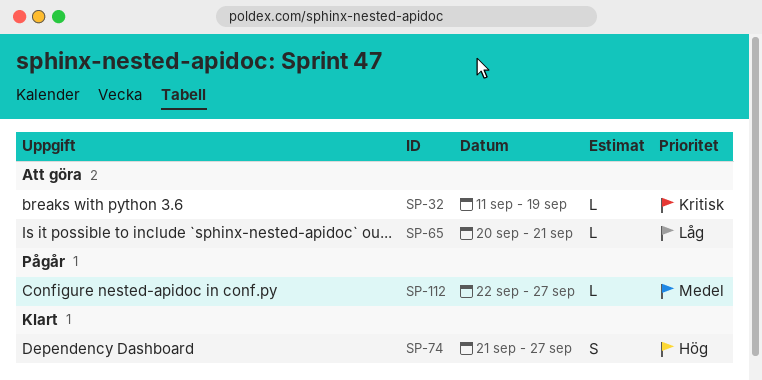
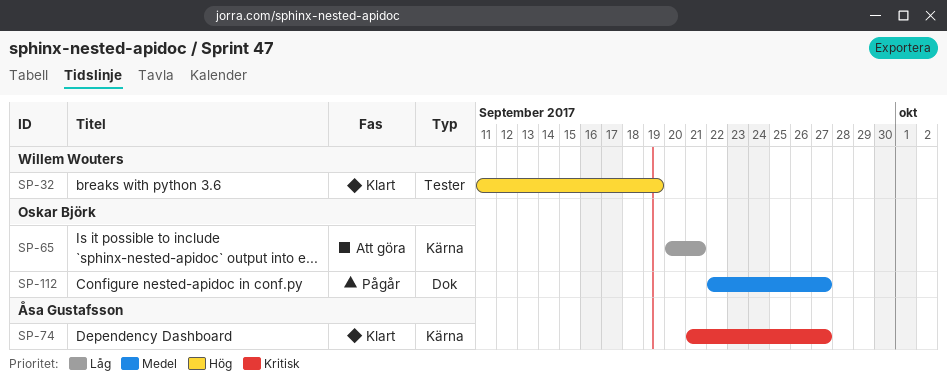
SP-32, status: Att göra -> Klart
SP-32, priority: Kritisk -> Hög
SP-74, priority: Hög -> Kritisk

